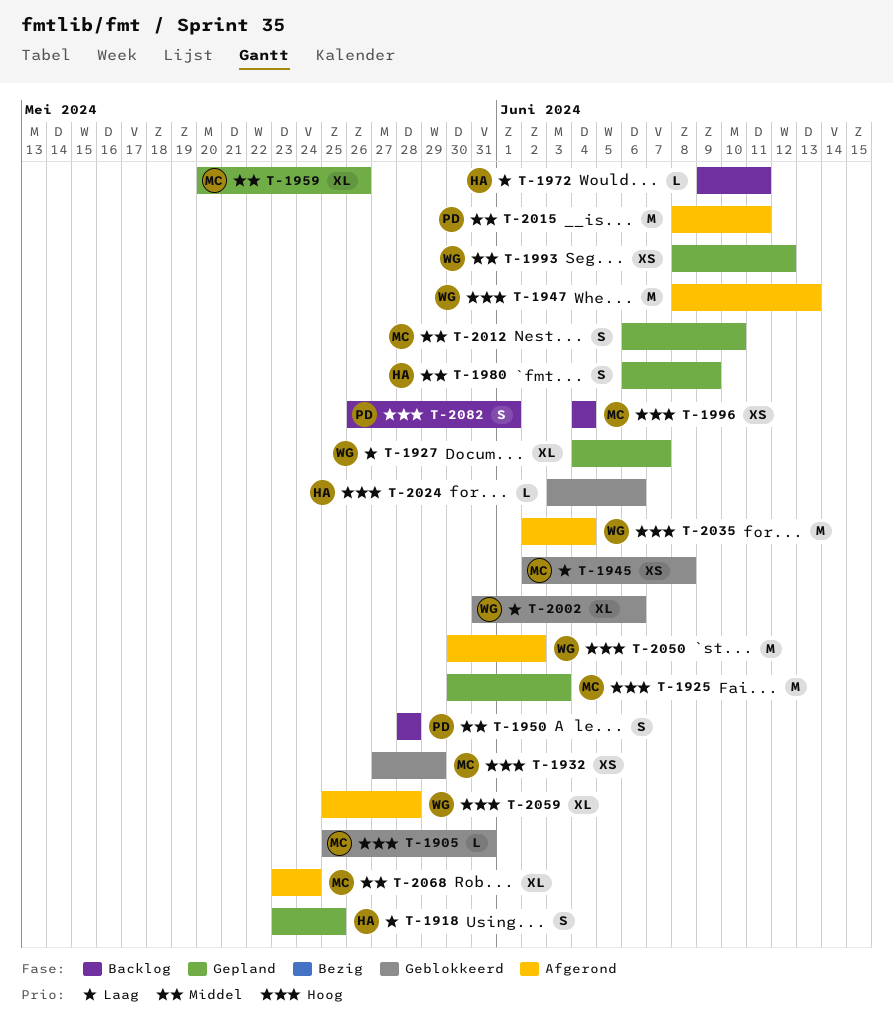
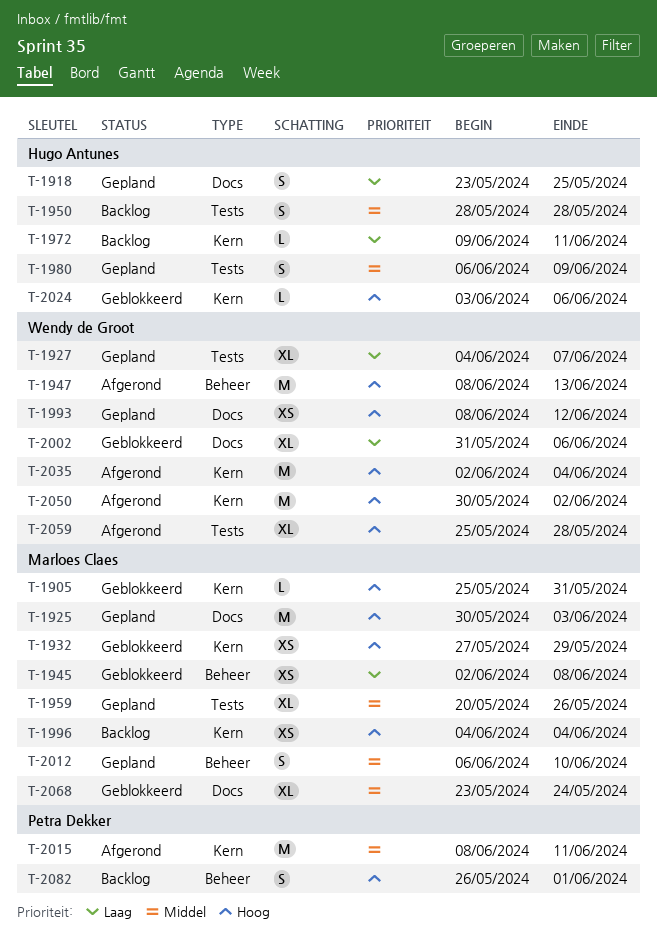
T-1950, owner: Petra Dekker -> Hugo Antunes
T-1993, priority: Middel -> Hoog
T-2068, status: Afgerond -> Geblokkeerd

